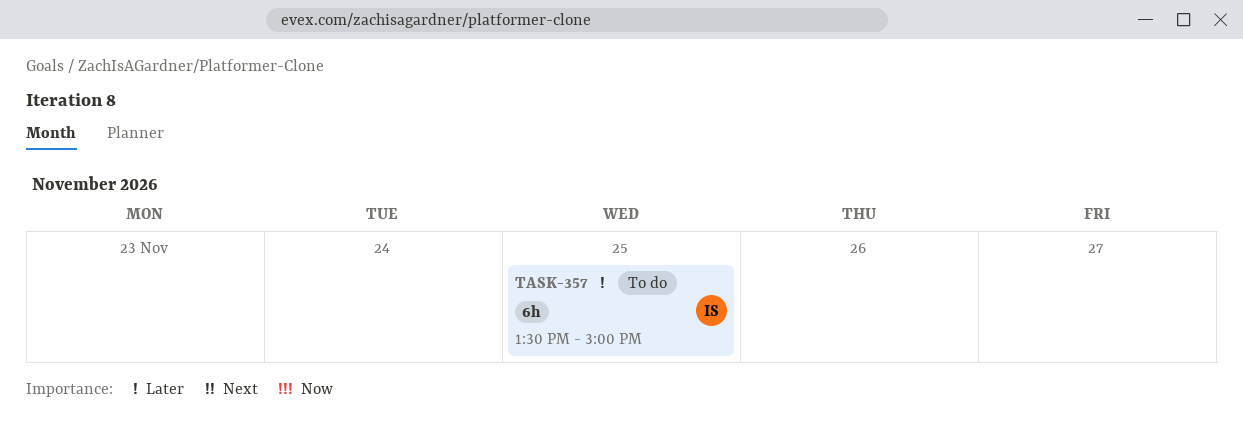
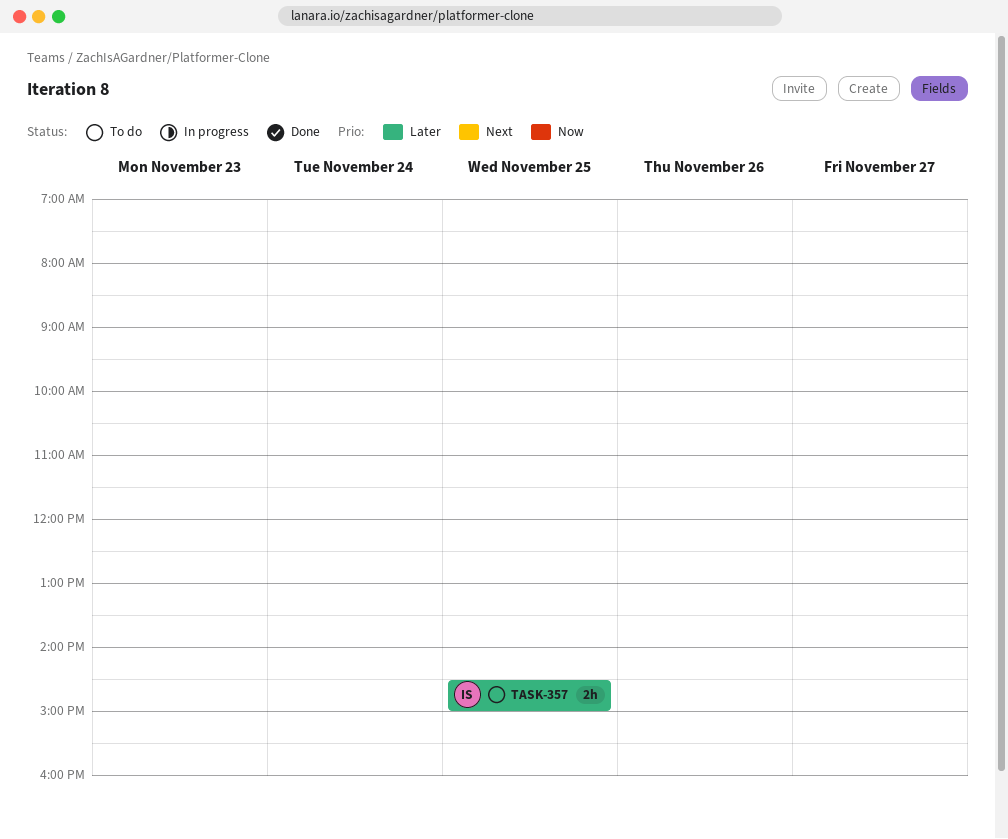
TASK-357, estimate: 6h -> 2h
TASK-357, begins: 13:30 -> 14:30

